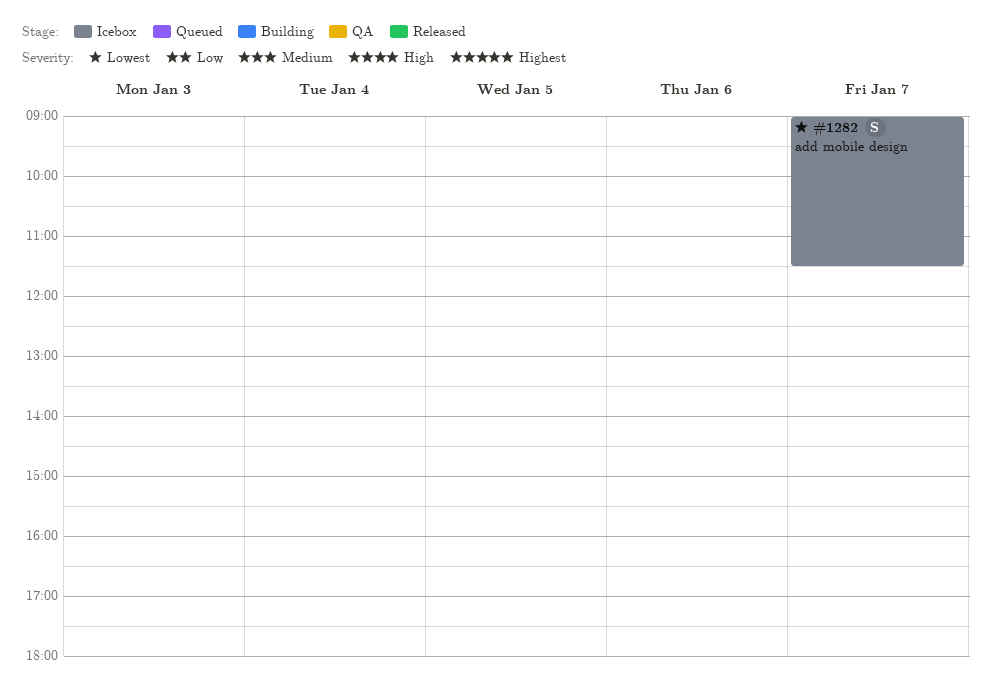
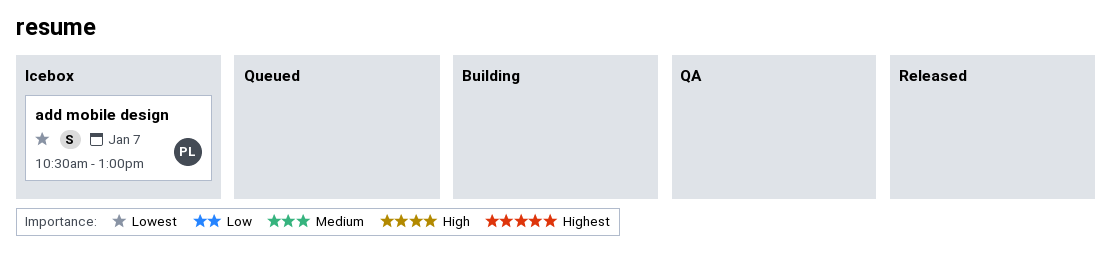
add mobile design, begins: 09:00 -> 10:30
add mobile design, ends: 11:30 -> 13:00

